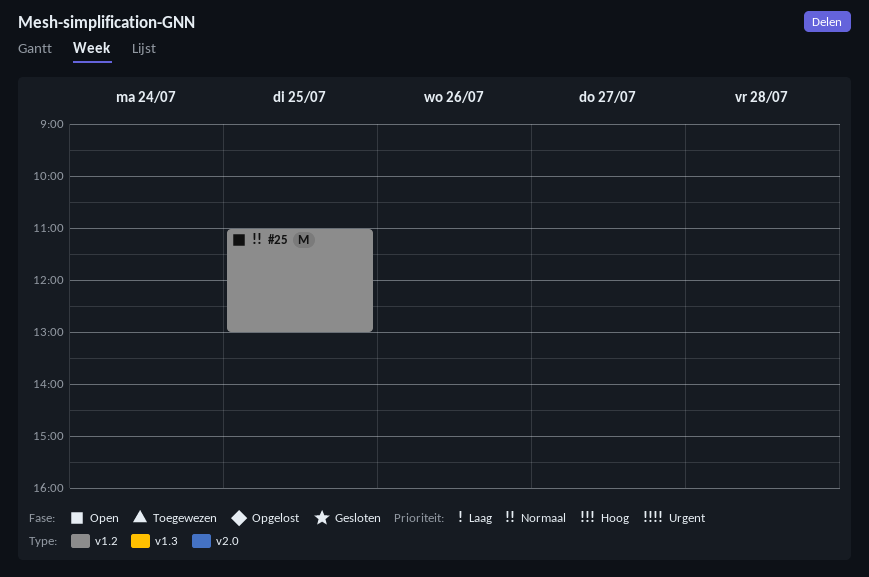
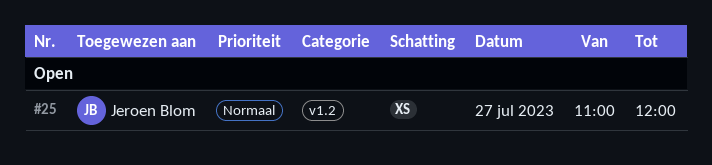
#25, estimate: M -> XS
#25, day: Jul 25 -> Jul 27
#25, ends: 13:00 -> 12:00

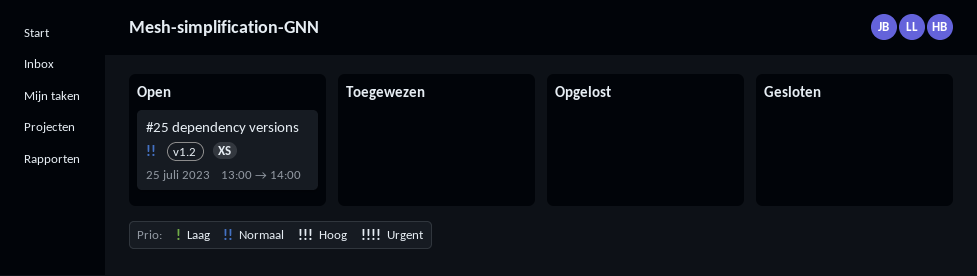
#25, day: Jul 27 -> Jul 25
#25, begins: 11:00 -> 13:00
#25, ends: 12:00 -> 14:00

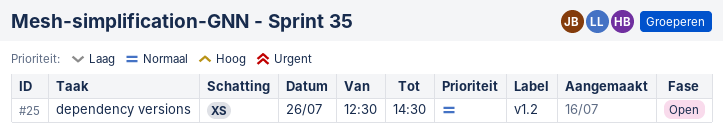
#25, day: Jul 25 -> Jul 26
#25, begins: 13:00 -> 12:30
#25, ends: 14:00 -> 14:30

